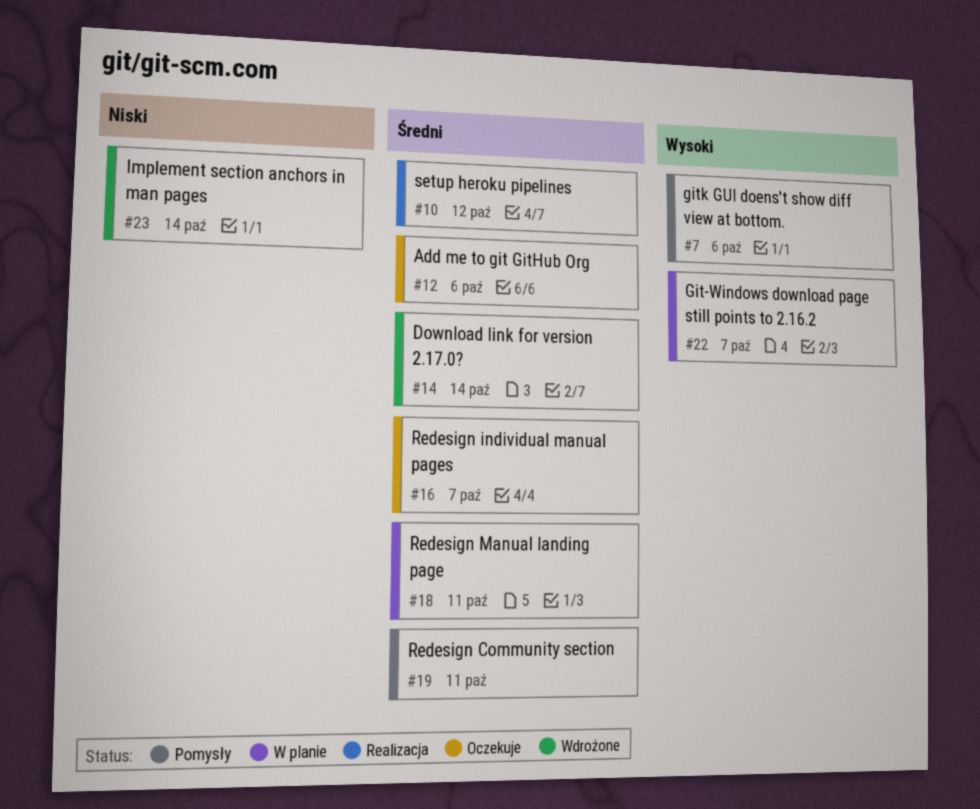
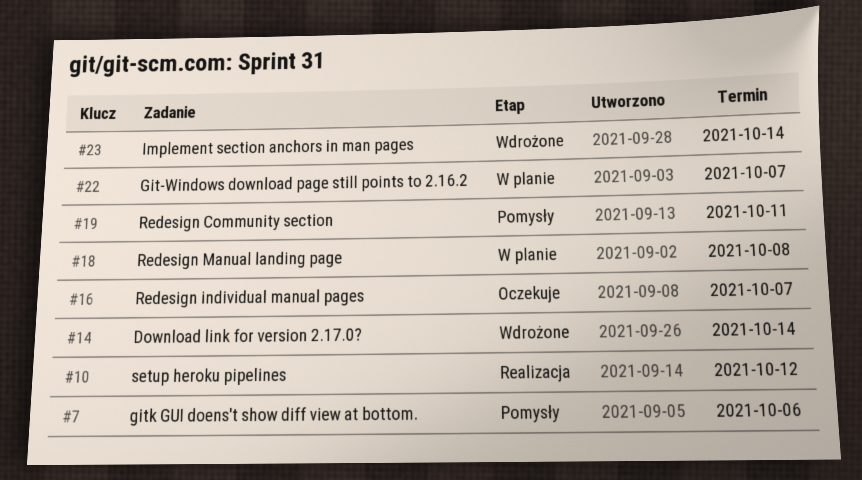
#12: present -> none
#18, due: Oct 11 -> Oct 8

